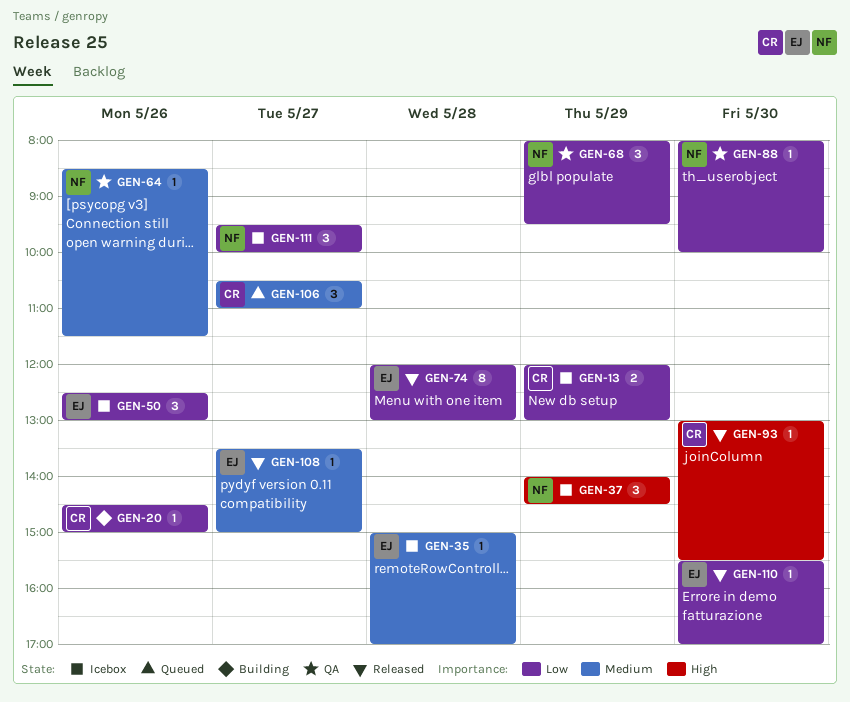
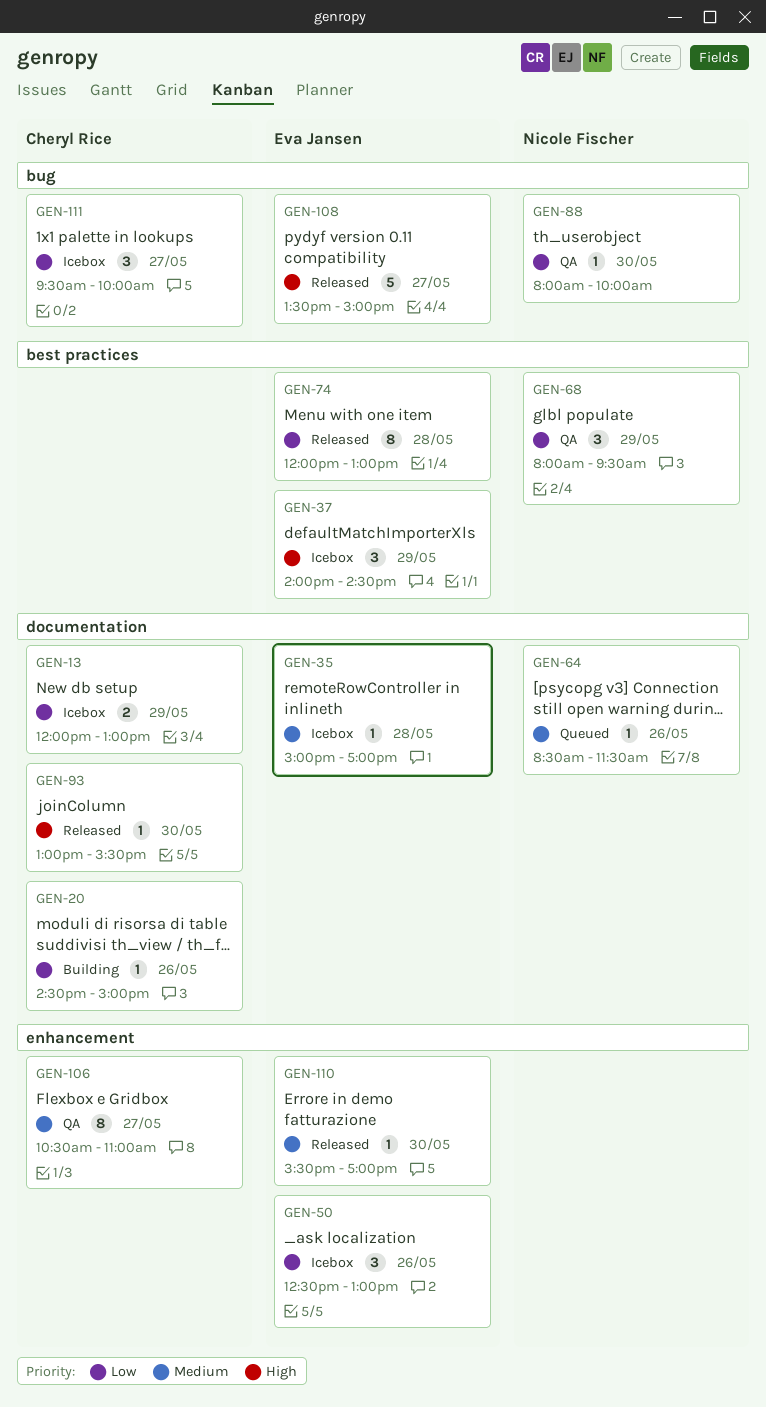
GEN-37, owner: Nicole Fischer -> Eva Jansen
GEN-64, status: QA -> Queued
GEN-106, status: Queued -> QA
GEN-106, estimate: 3 -> 8
GEN-108, priority: Medium -> High
GEN-108, estimate: 1 -> 5
GEN-110, priority: Low -> Medium
GEN-111, owner: Nicole Fischer -> Cheryl Rice

